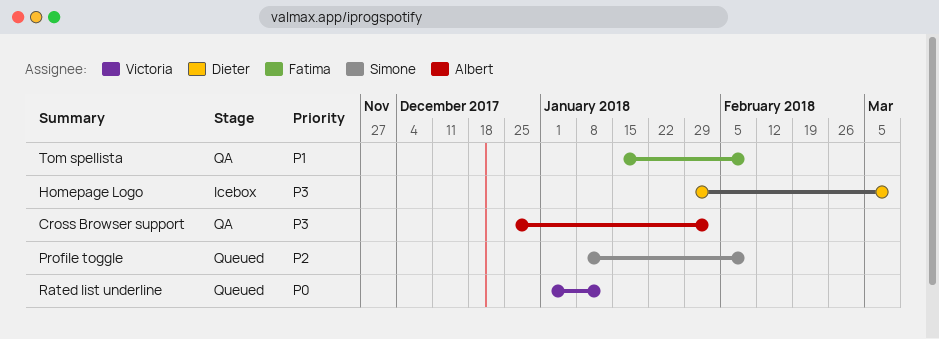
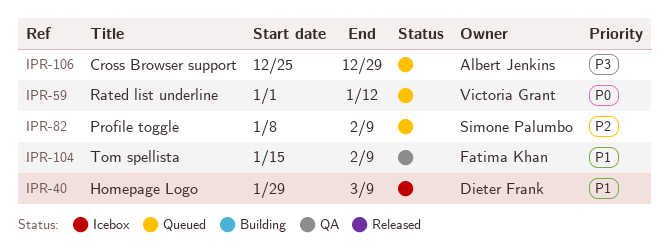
Cross Browser support, status: QA -> Queued
Cross Browser support, due: Feb 2 -> Dec 29
Homepage Logo, priority: P3 -> P1

